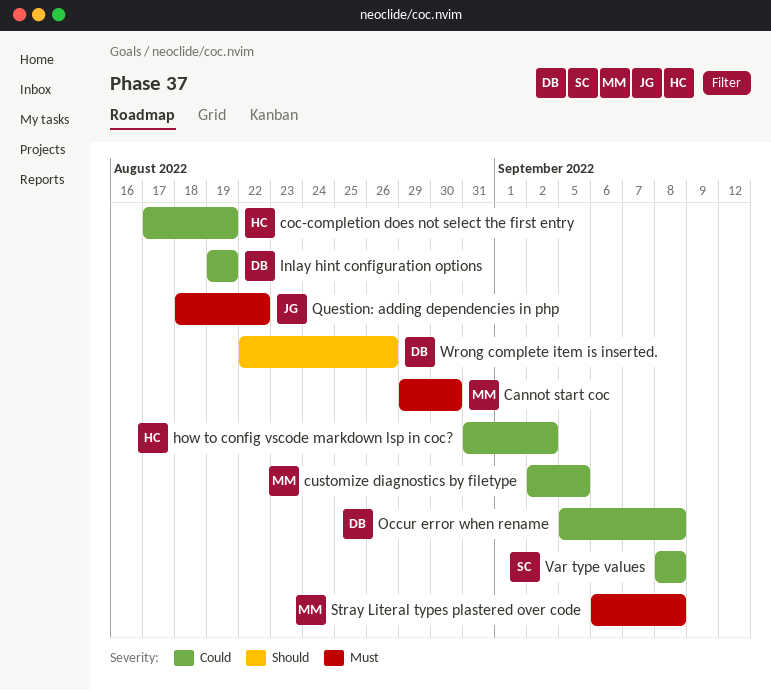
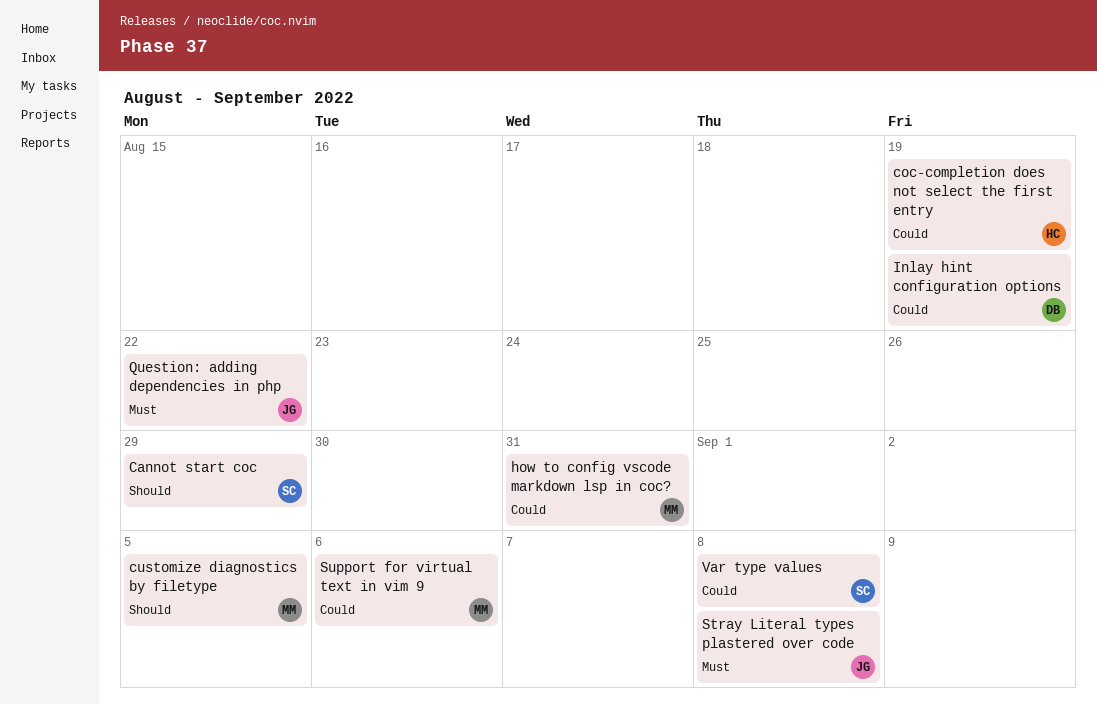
Cannot start coc, owner: MM -> SC
Cannot start coc, priority: Must -> Should
Cannot start coc, due: Aug 30 -> Aug 29
customize diagnostics by filetype, priority: Could -> Should
how to config vscode markdown lsp in coc?, owner: HC -> MM
how to config vscode markdown lsp in coc?, due: Sep 2 -> Aug 31
Occur error when rename: present -> none
Stray Literal types plastered over code, owner: MM -> JG
Support for virtual text in vim 9: none -> present
Wrong complete item is inserted.: present -> none

